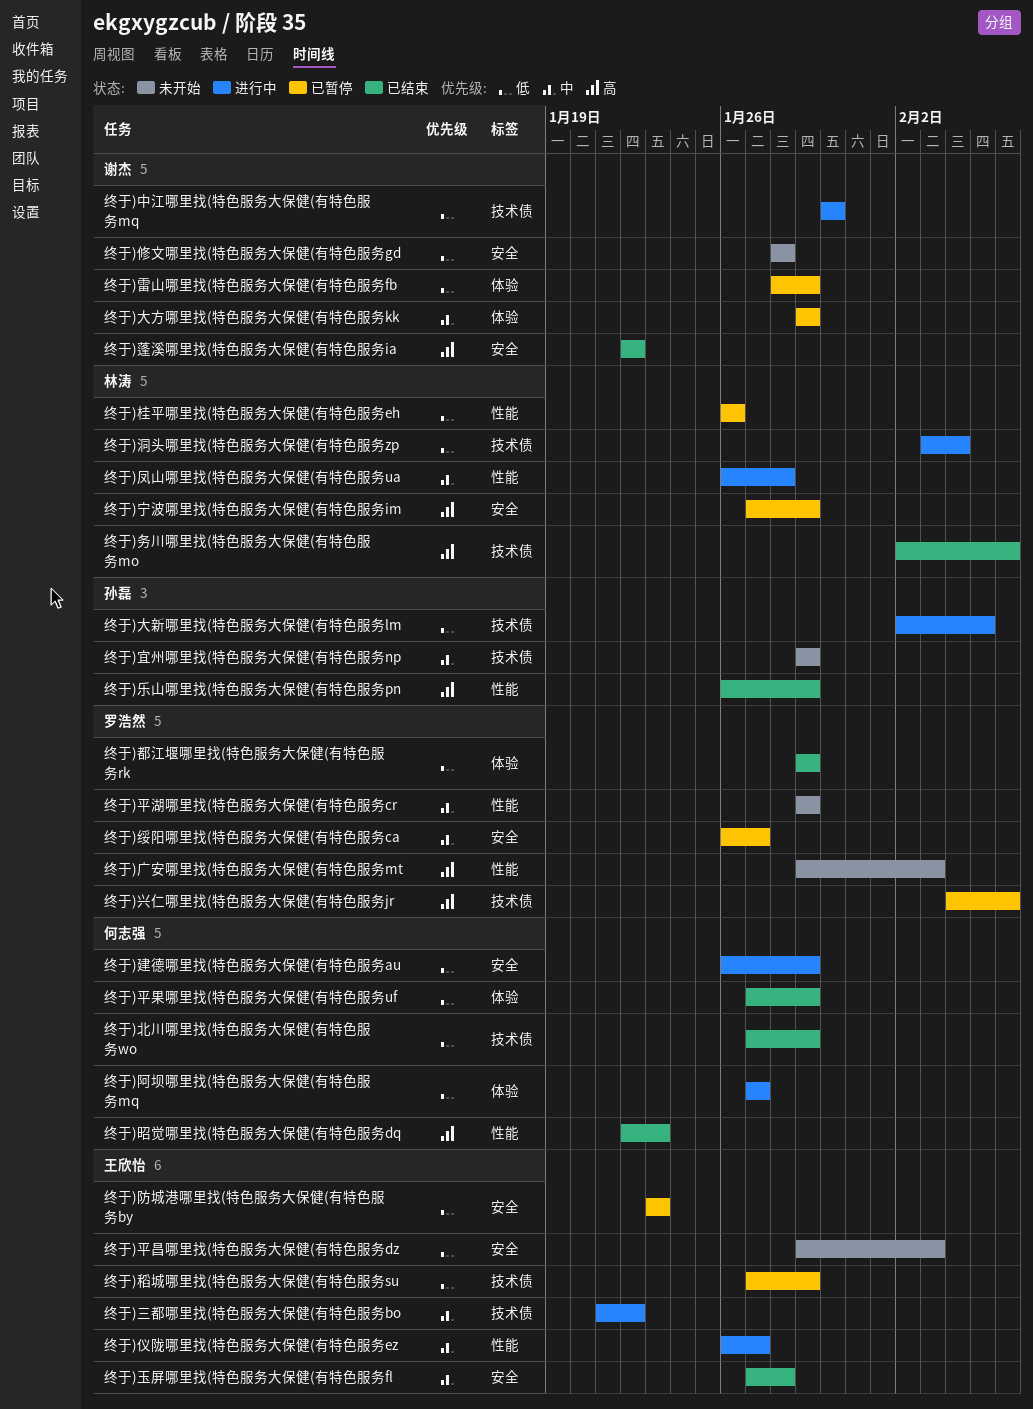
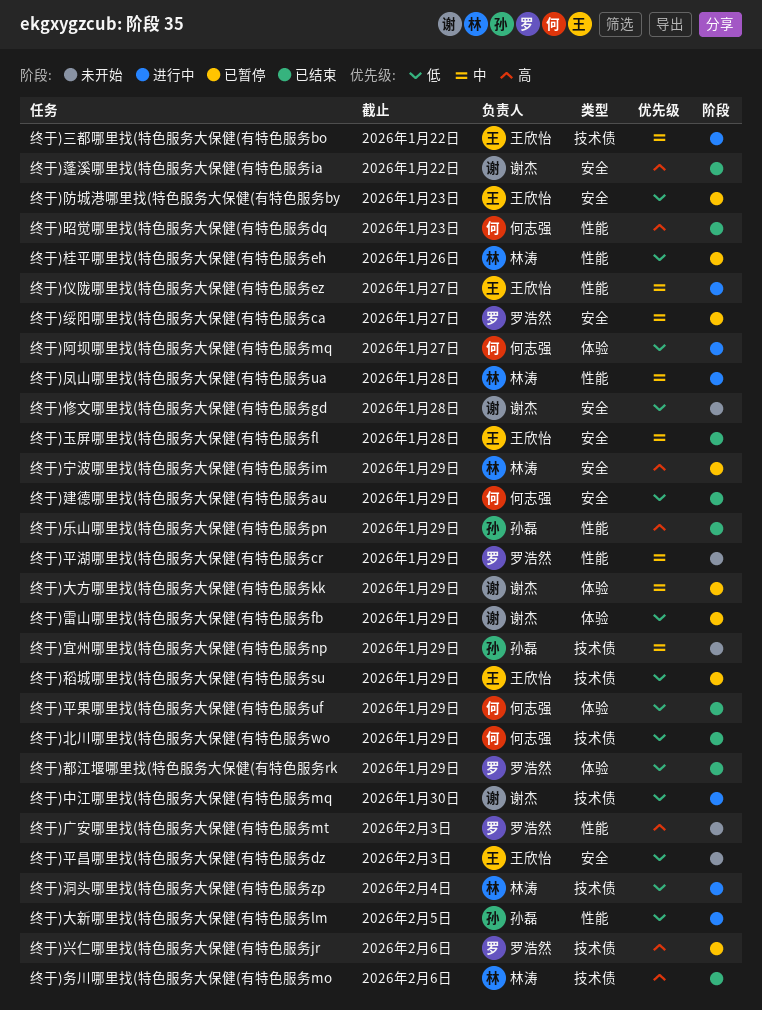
终于)大新哪里找(特色服务大保健(有特色服务lm, label: 技术债 -> 性能
终于)建德哪里找(特色服务大保健(有特色服务au, status: 进行中 -> 已结束

